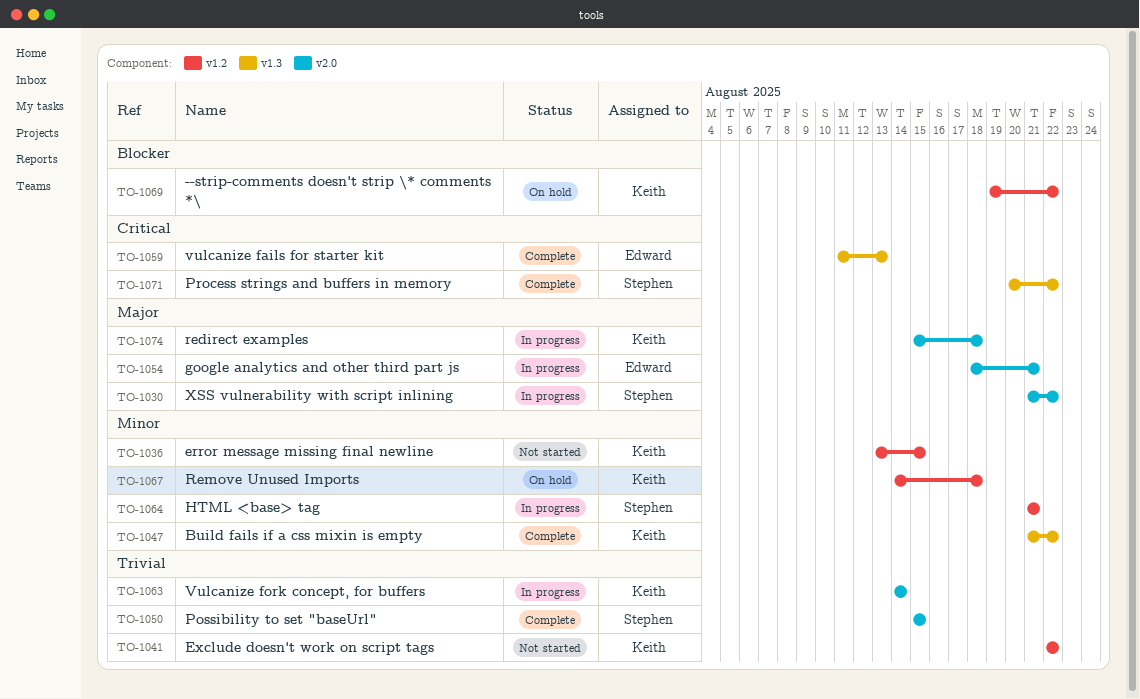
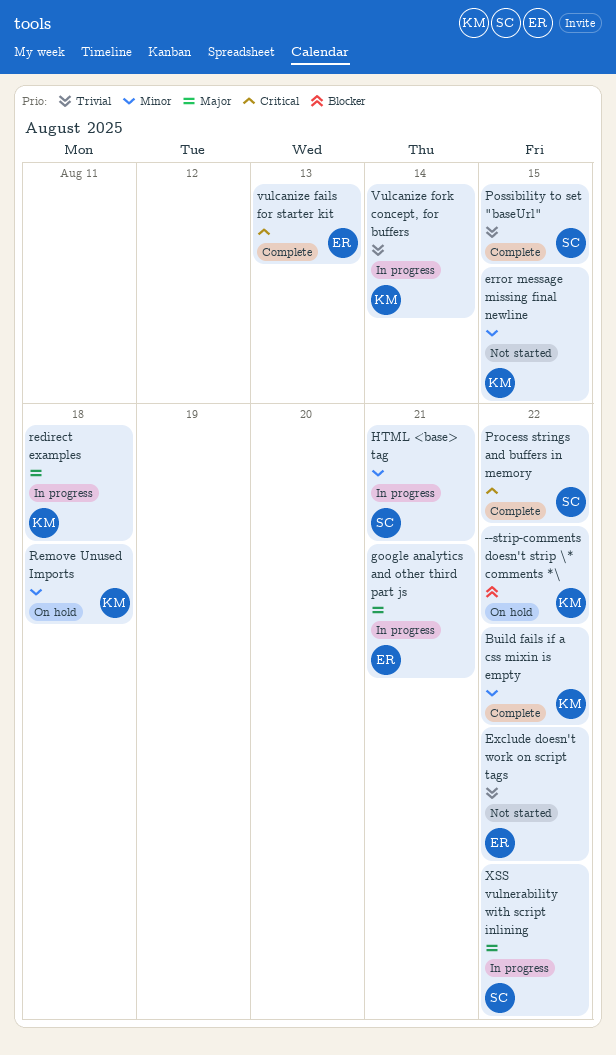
Exclude doesn't work on script tags, owner: Keith -> Edward

